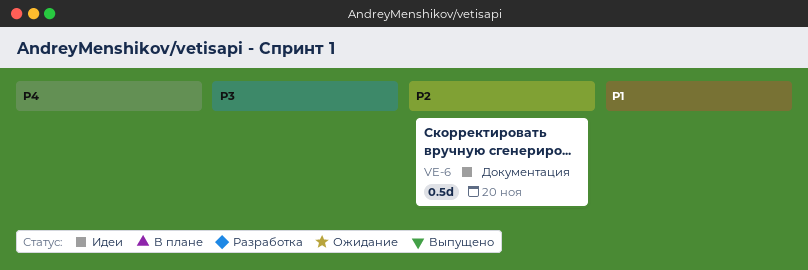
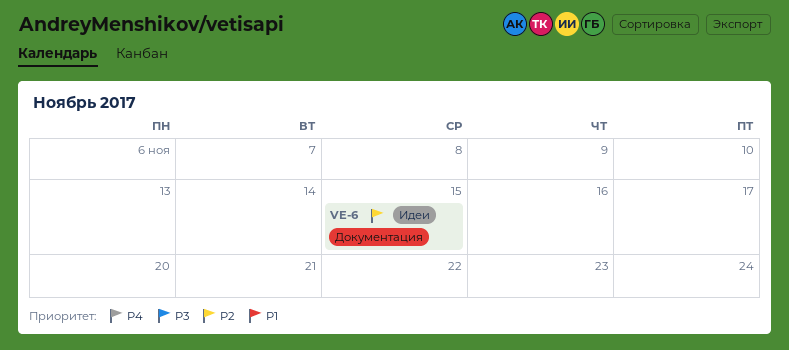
VE-6, due: Nov 20 -> Nov 15

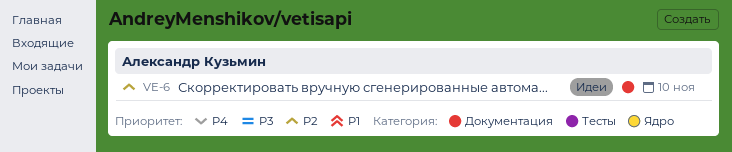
VE-6, due: Nov 15 -> Nov 10

